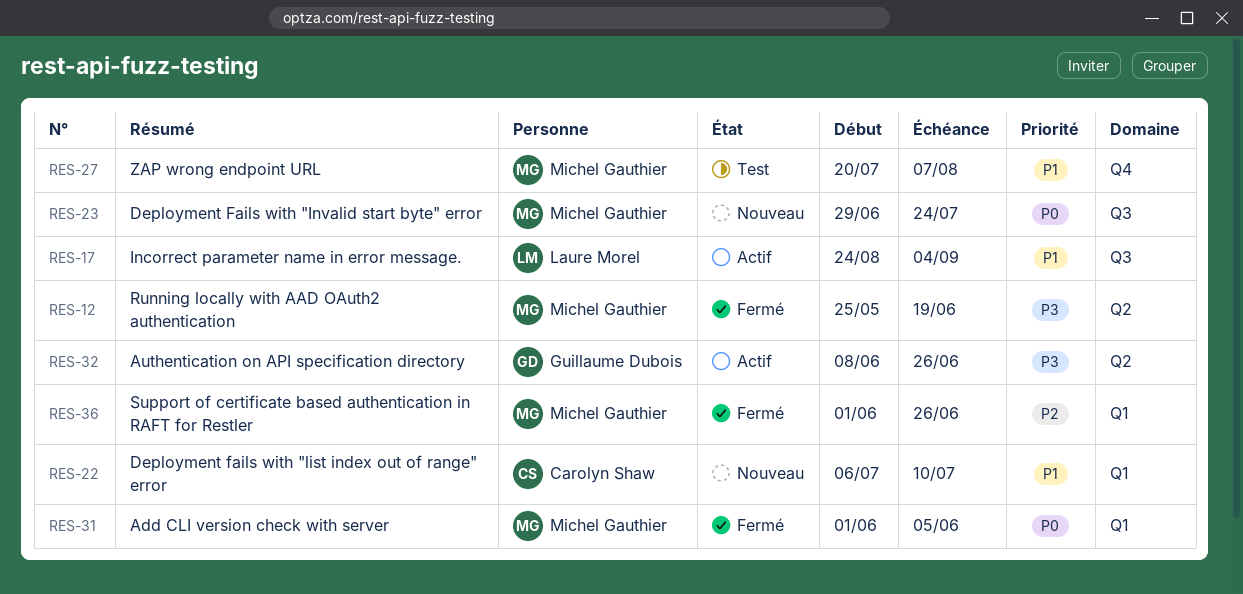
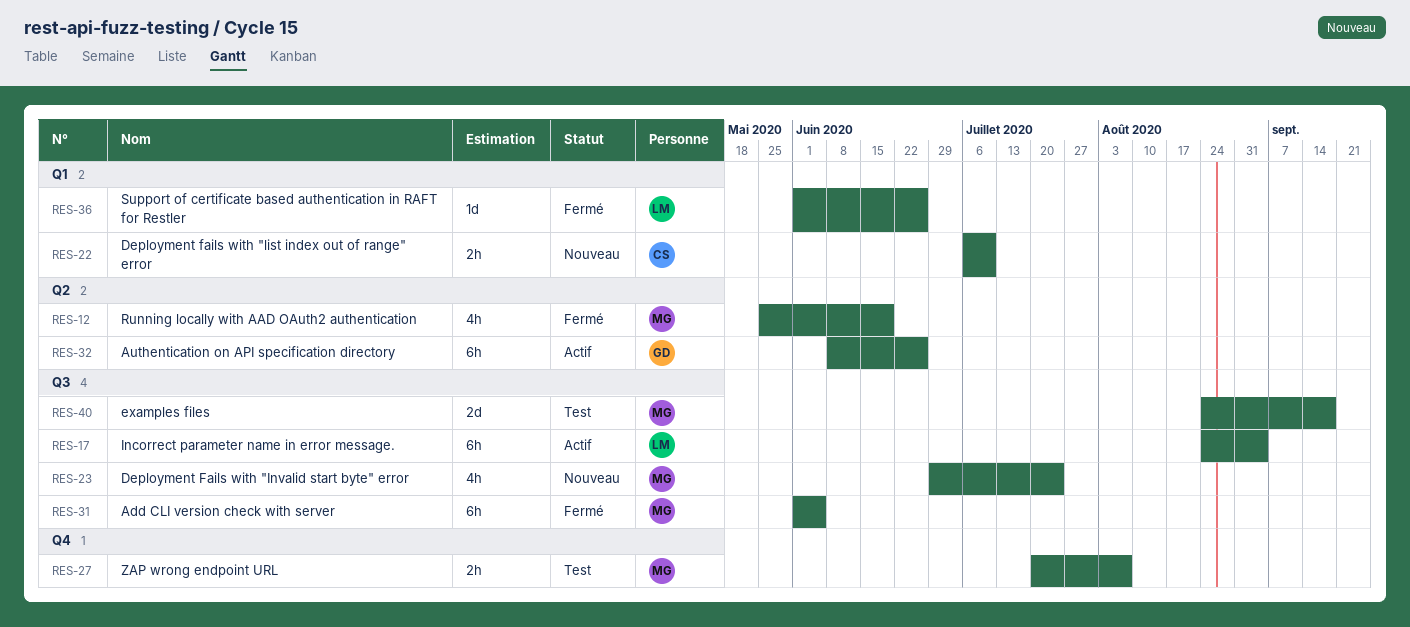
RES-31, label: Q1 -> Q3
RES-36, owner: Michel Gauthier -> Laure Morel
RES-40: none -> present

